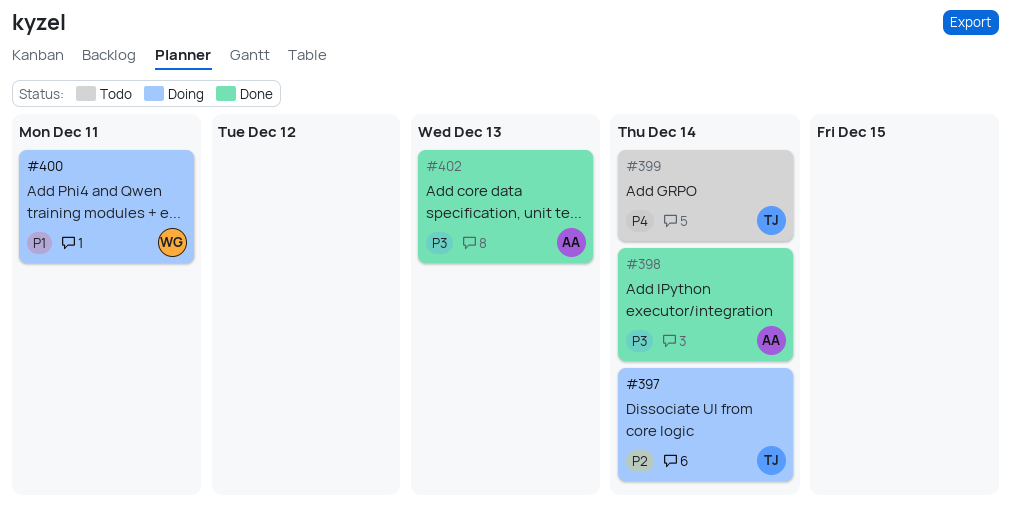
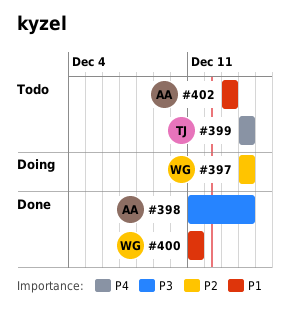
#397, owner: TJ -> WG
#400, status: Doing -> Done
#402, status: Done -> Todo
#402, priority: P3 -> P1

